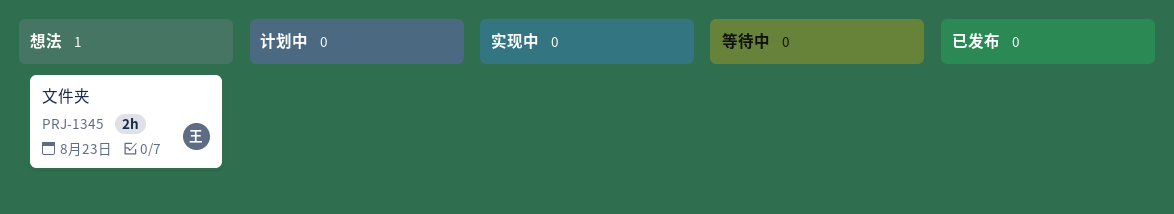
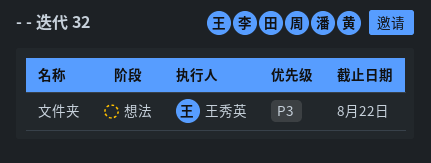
文件夹, due: Aug 23 -> Aug 22

